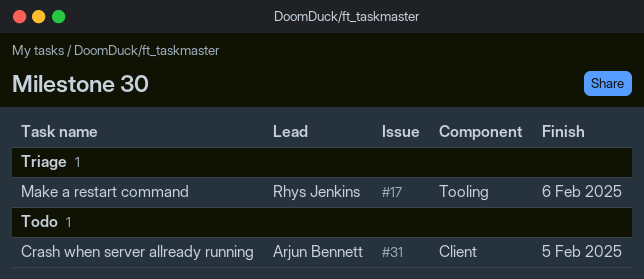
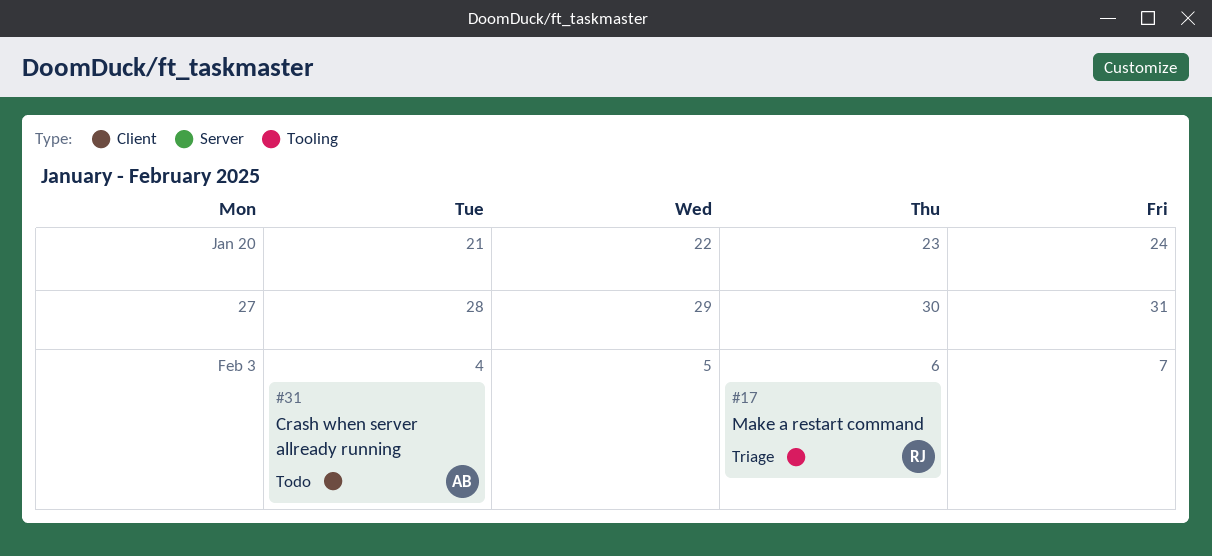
#31, due: Feb 5 -> Feb 4

